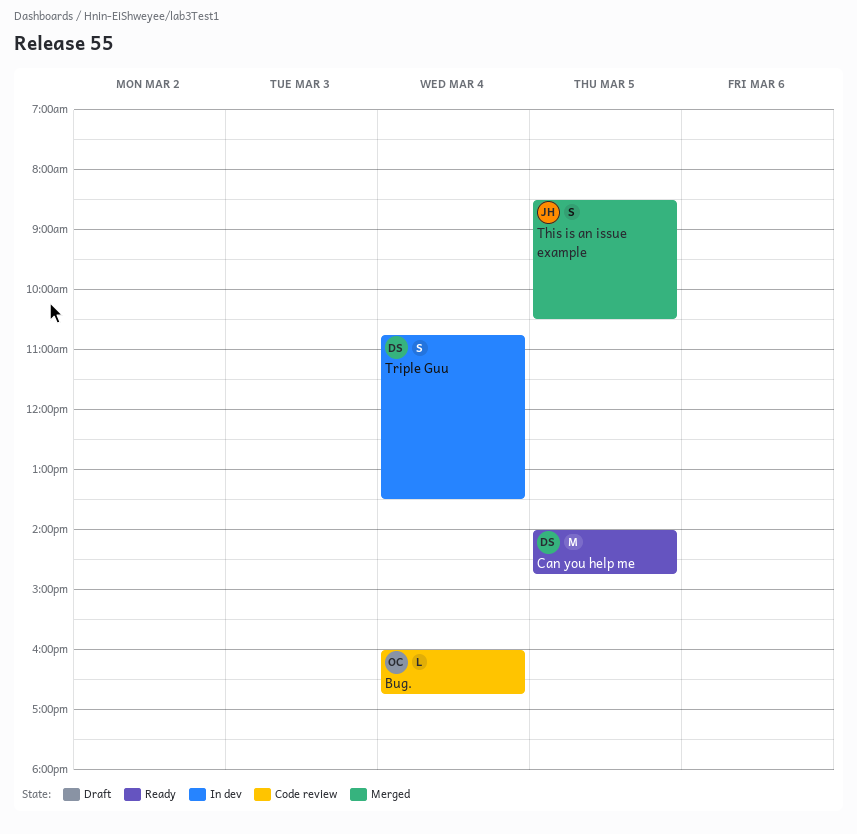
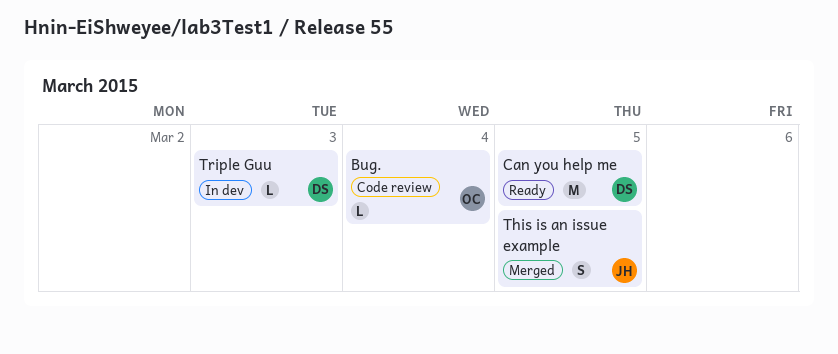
Triple Guu, estimate: S -> L
Triple Guu, day: Mar 4 -> Mar 3

